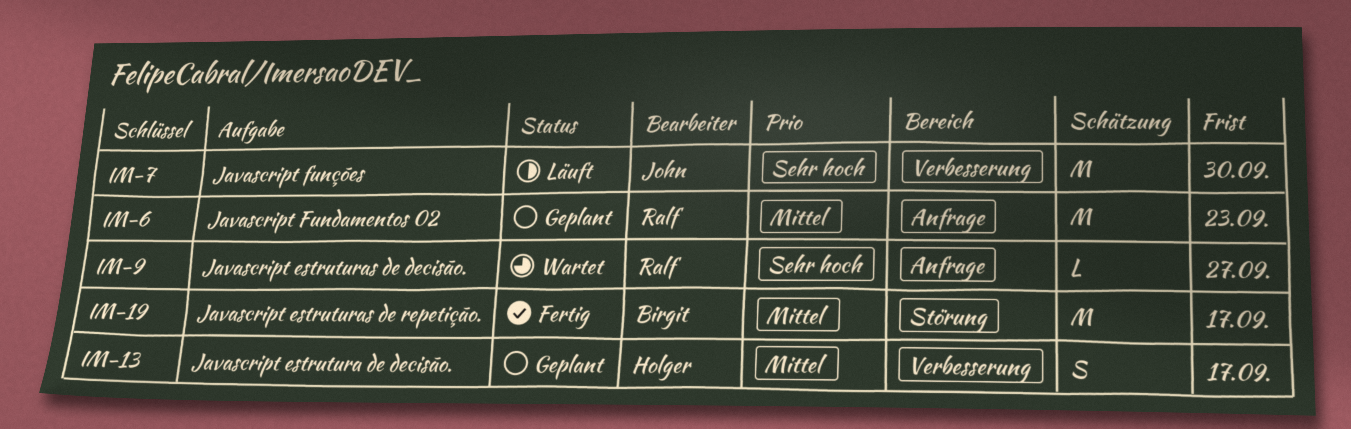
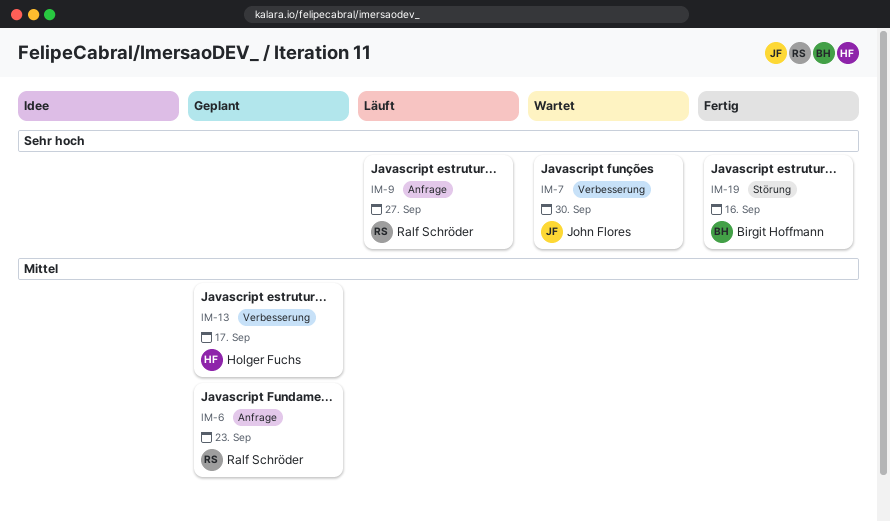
IM-7, status: Läuft -> Wartet
IM-9, status: Wartet -> Läuft
IM-19, priority: Mittel -> Sehr hoch
IM-19, due: Sep 17 -> Sep 16

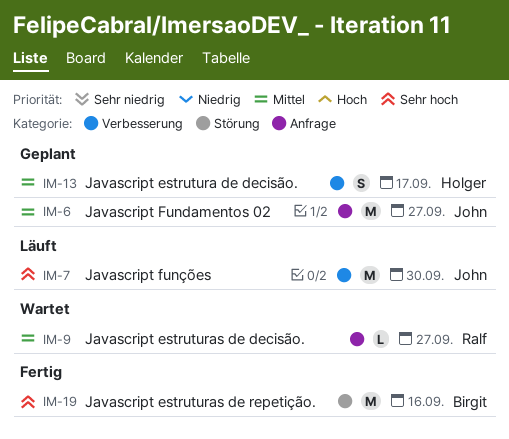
IM-6, owner: Ralf Schröder -> John Flores
IM-6, due: Sep 23 -> Sep 27
IM-7, status: Wartet -> Läuft
IM-9, status: Läuft -> Wartet
IM-9, priority: Sehr hoch -> Mittel

